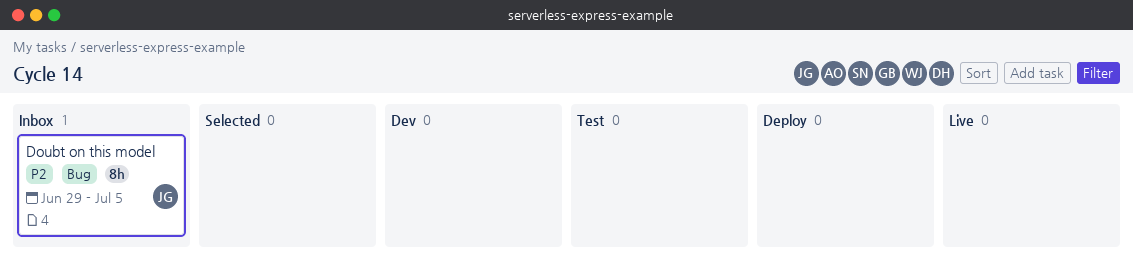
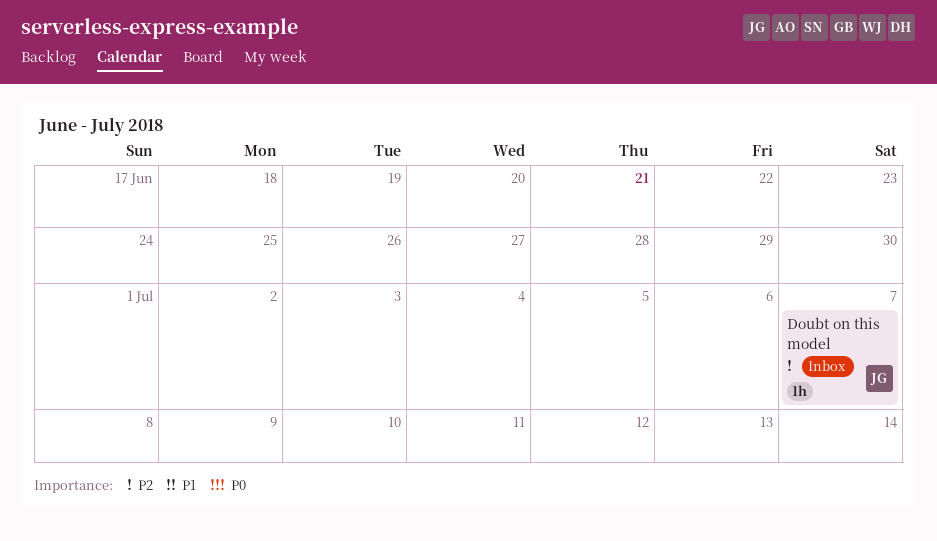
Doubt on this model, estimate: 8h -> 1h
Doubt on this model, due: Jul 5 -> Jul 7

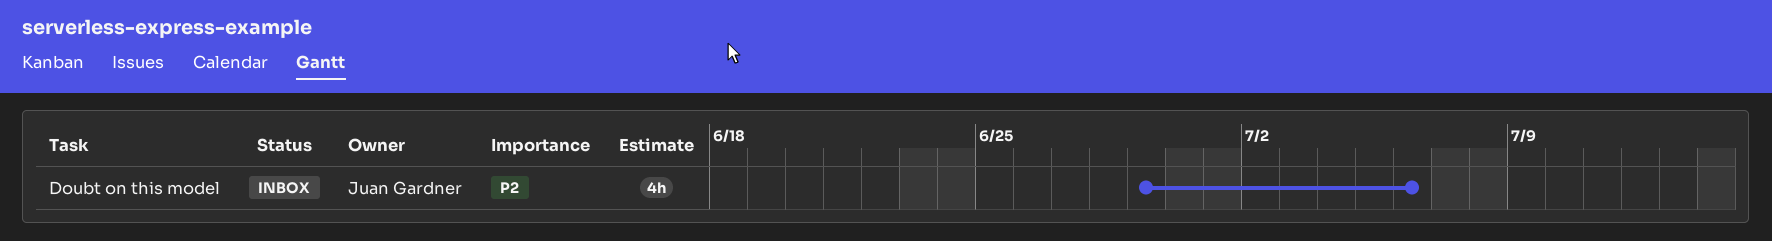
Doubt on this model, estimate: 1h -> 4h
Doubt on this model, due: Jul 7 -> Jul 6

